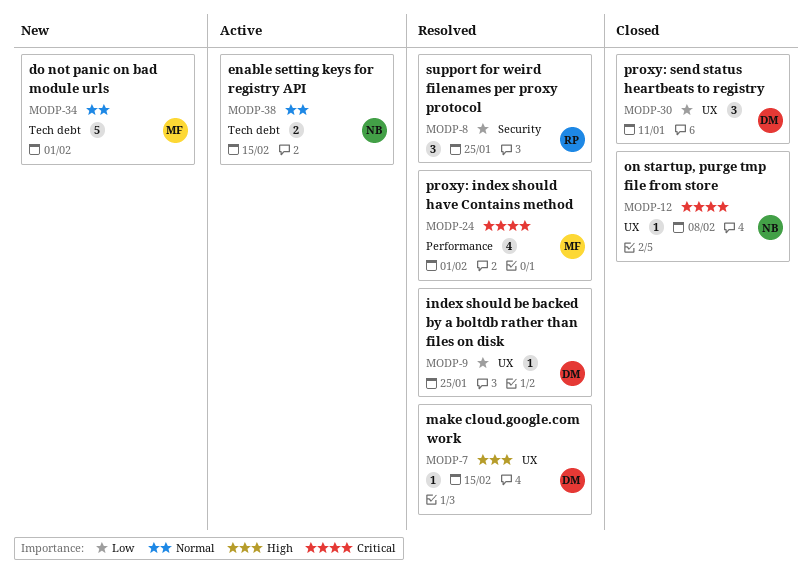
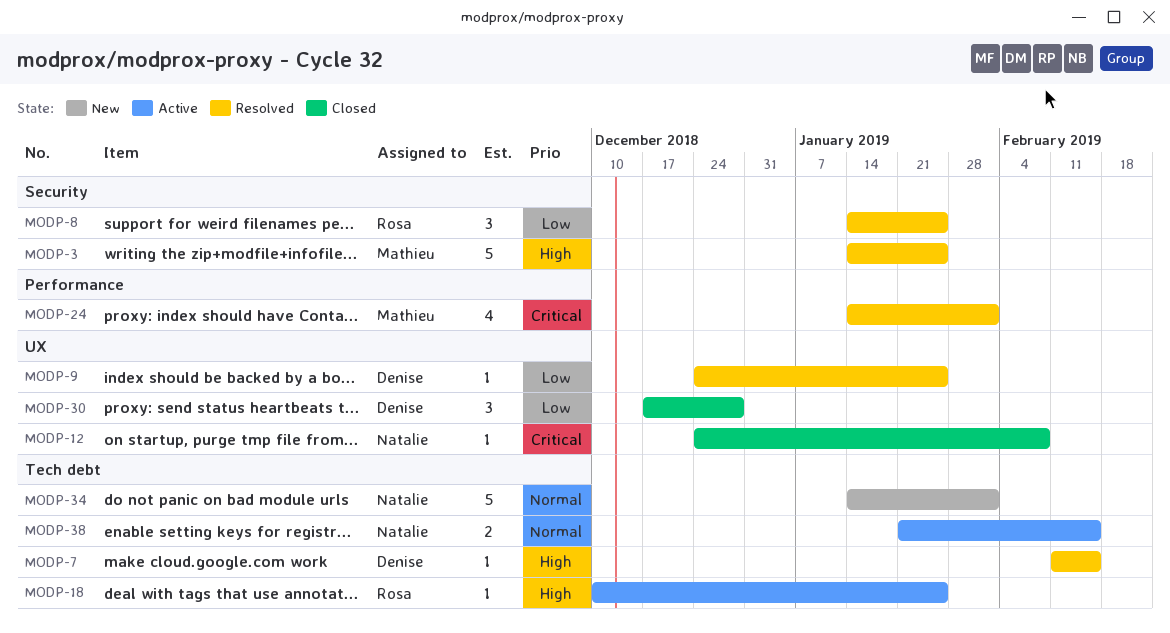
MODP-3: none -> present
MODP-7, label: UX -> Tech debt
MODP-18: none -> present
MODP-30, due: Jan 11 -> Dec 28
MODP-34, owner: Mathieu -> Natalie

